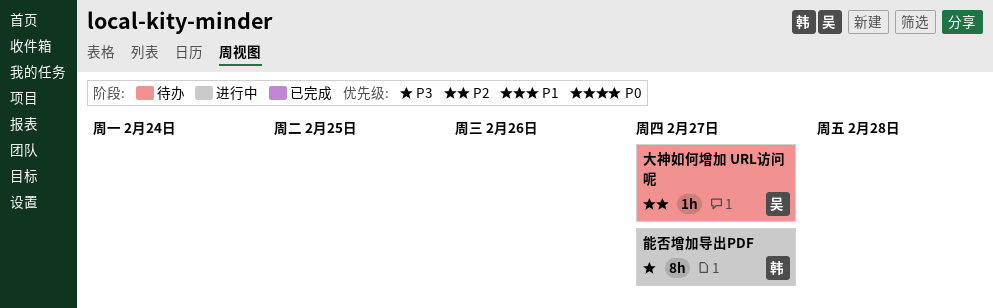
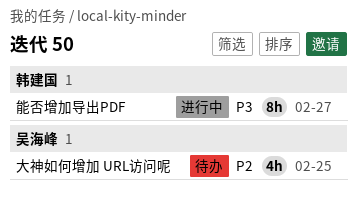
大神如何增加 URL访问呢, estimate: 1h -> 4h
大神如何增加 URL访问呢, due: Feb 27 -> Feb 25

